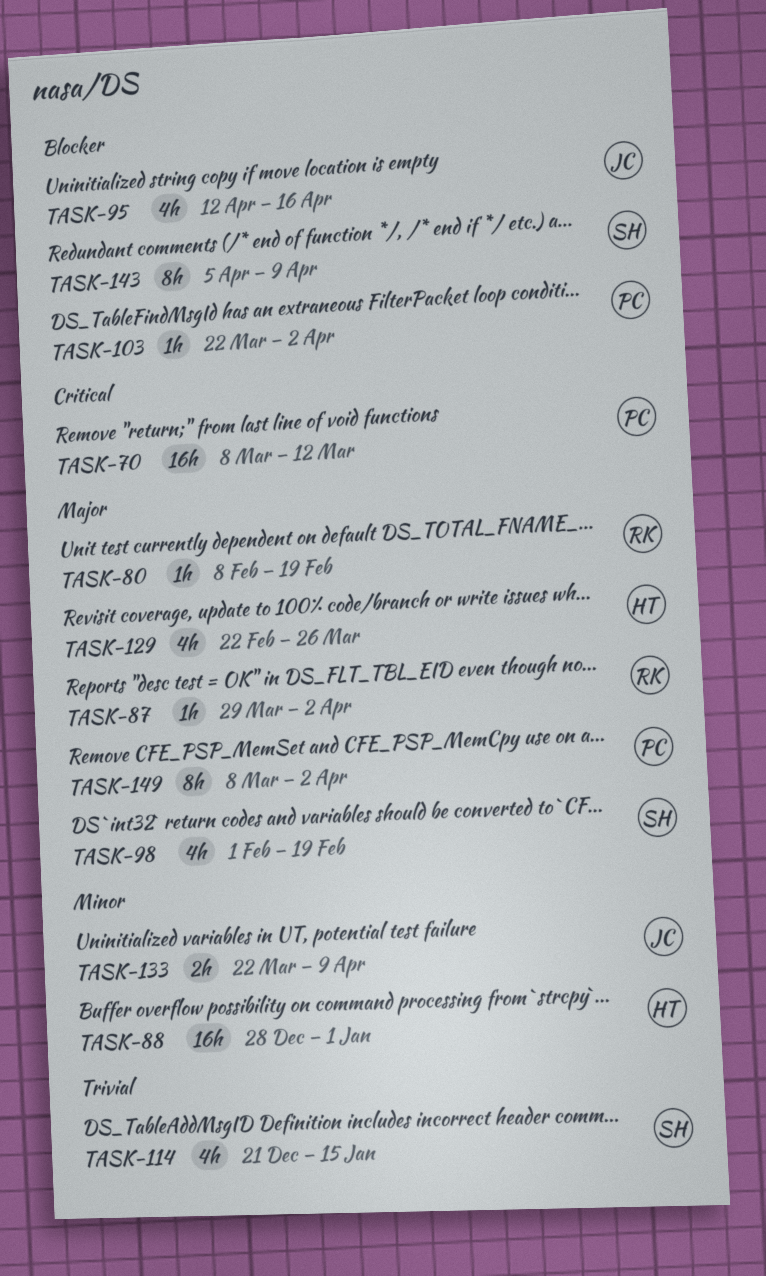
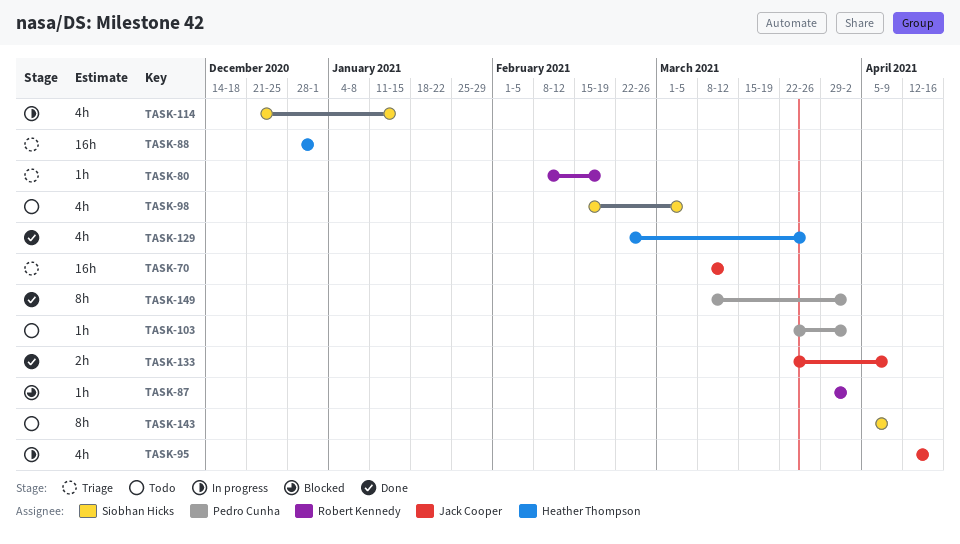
TASK-70, owner: Pedro Cunha -> Jack Cooper
TASK-98, start: Feb 1 -> Feb 15
TASK-98, due: Feb 19 -> Mar 5

